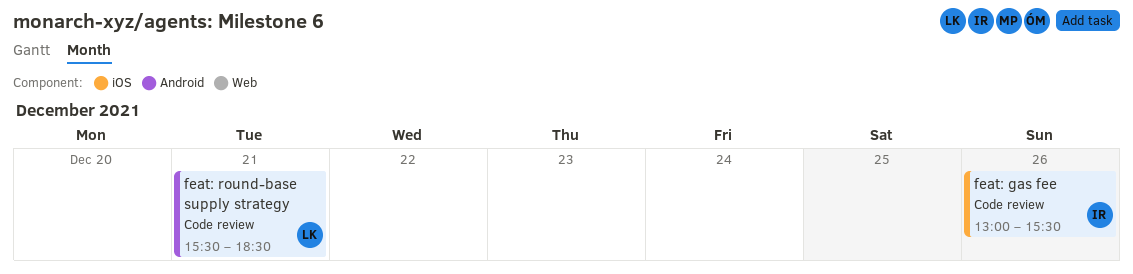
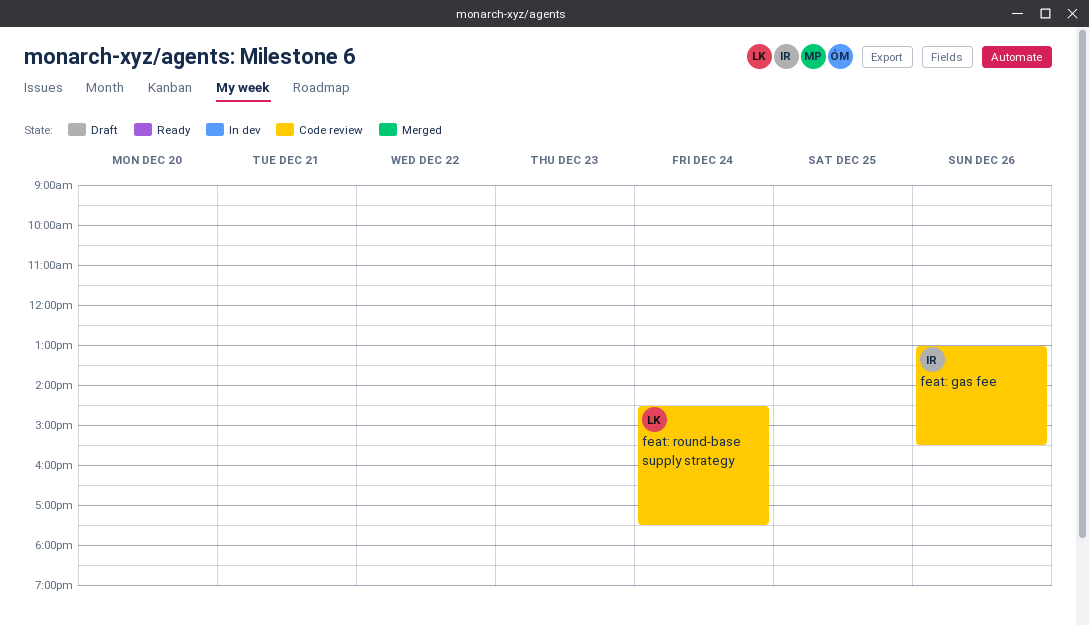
feat: round-base supply strategy, day: Dec 21 -> Dec 24
feat: round-base supply strategy, begins: 15:30 -> 14:30
feat: round-base supply strategy, ends: 18:30 -> 17:30

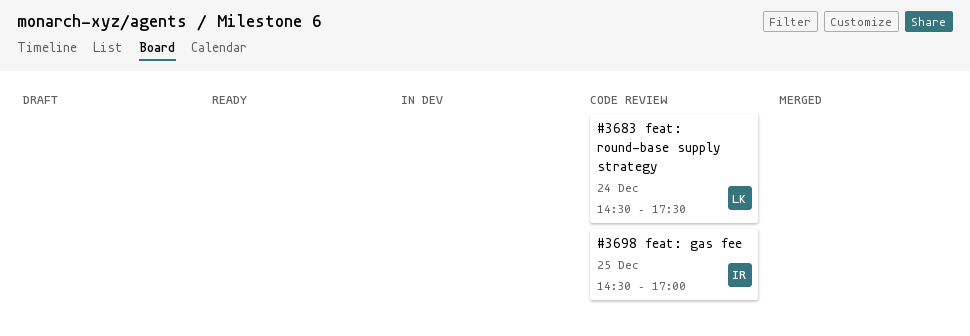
feat: gas fee, day: Dec 26 -> Dec 25
feat: gas fee, begins: 13:00 -> 14:30
feat: gas fee, ends: 15:30 -> 17:00

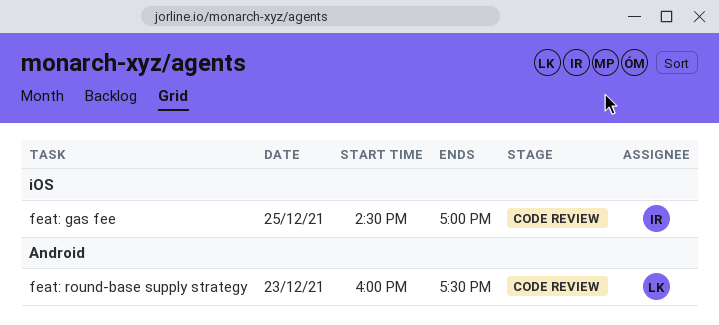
feat: round-base supply strategy, day: Dec 24 -> Dec 23
feat: round-base supply strategy, begins: 14:30 -> 16:00

